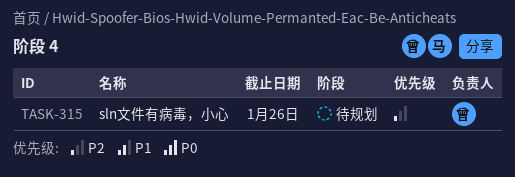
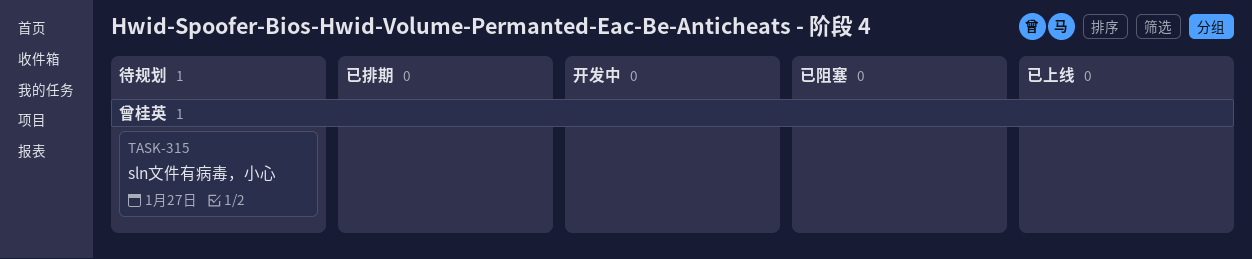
TASK-315, due: Jan 26 -> Jan 27

